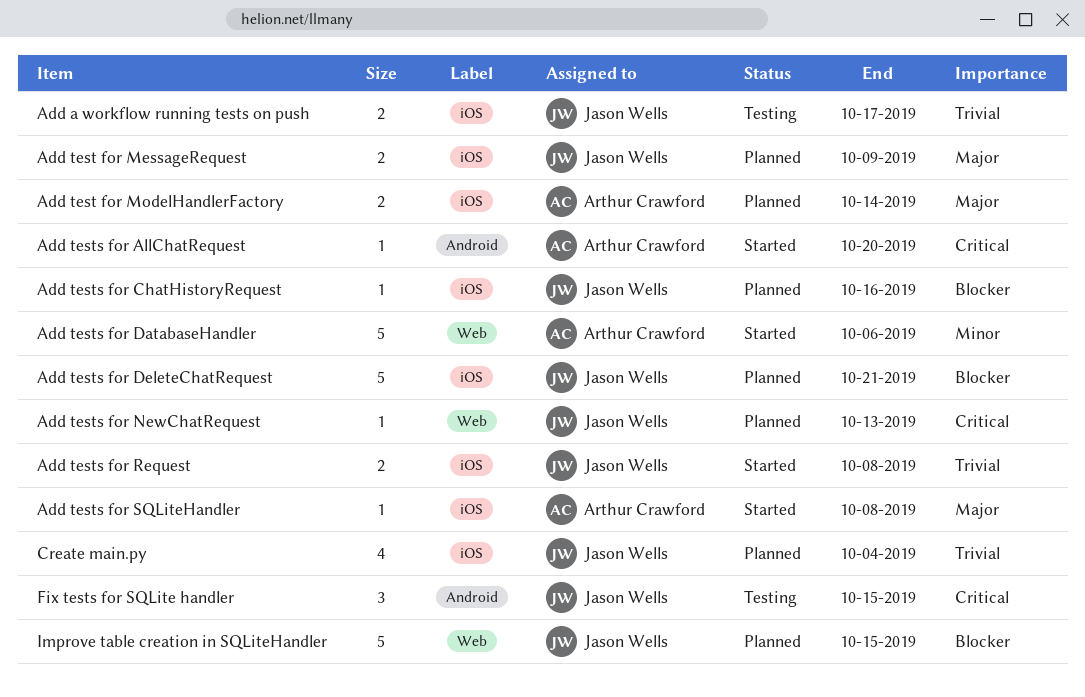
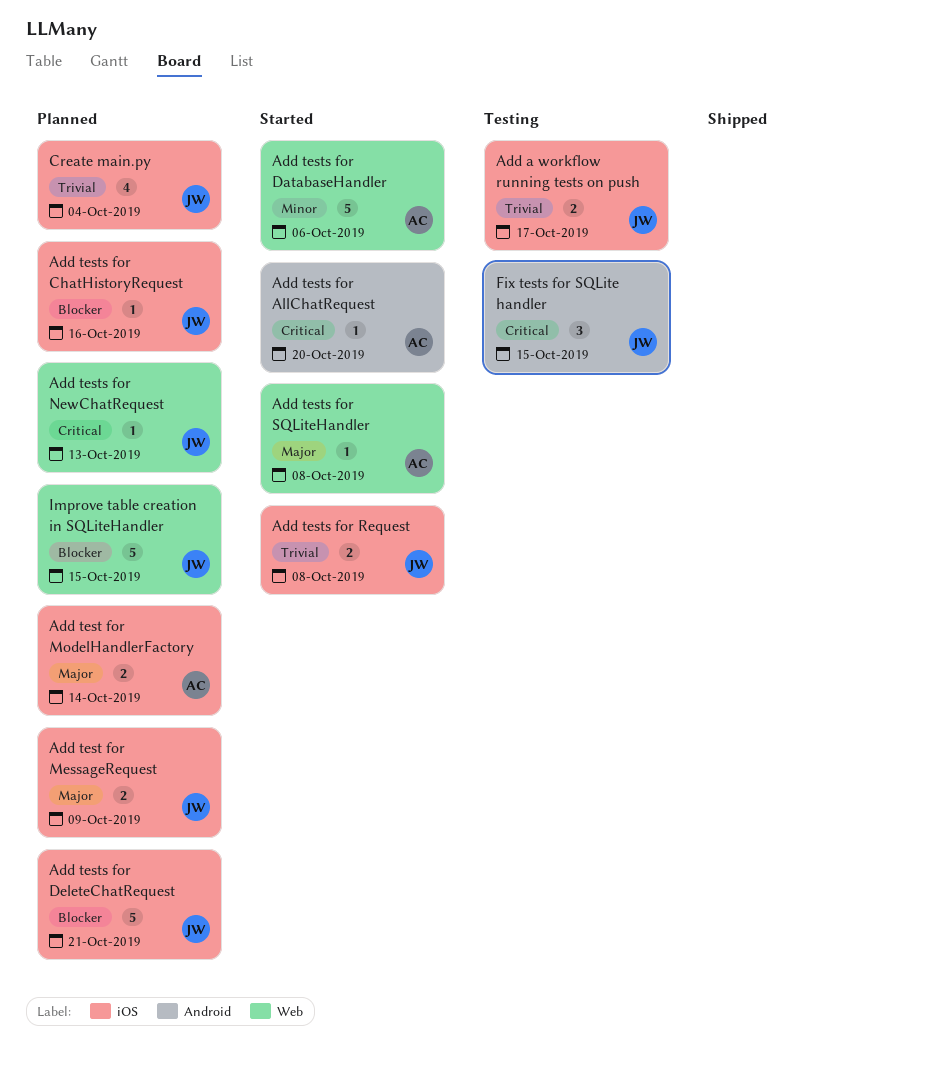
Add tests for SQLiteHandler, label: iOS -> Web

